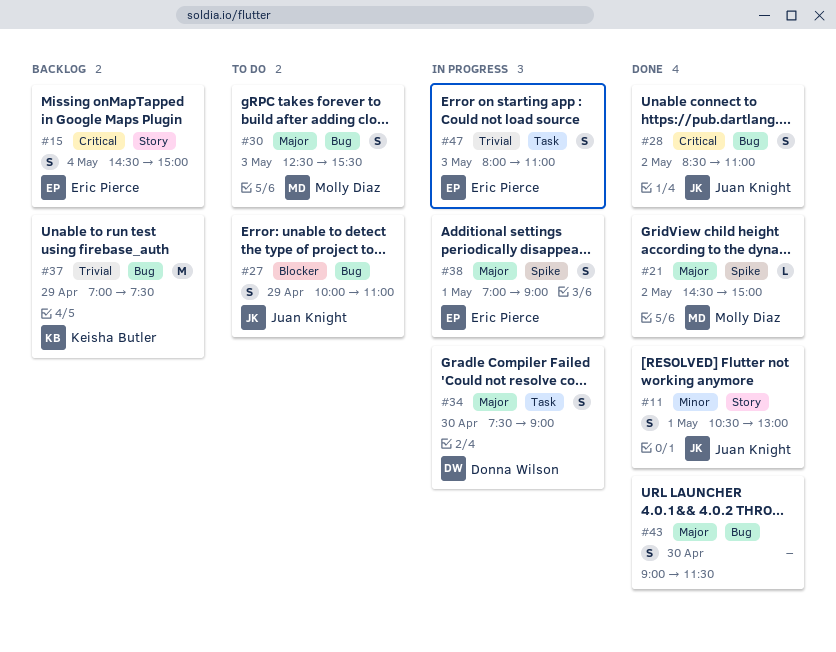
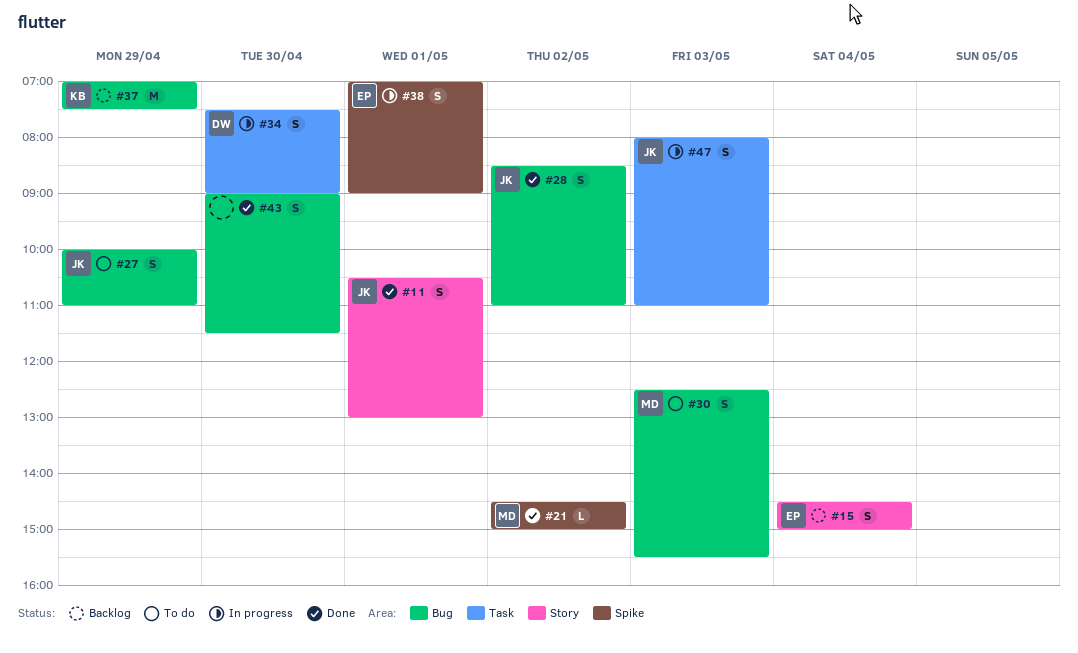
#47, owner: Eric Pierce -> Juan Knight

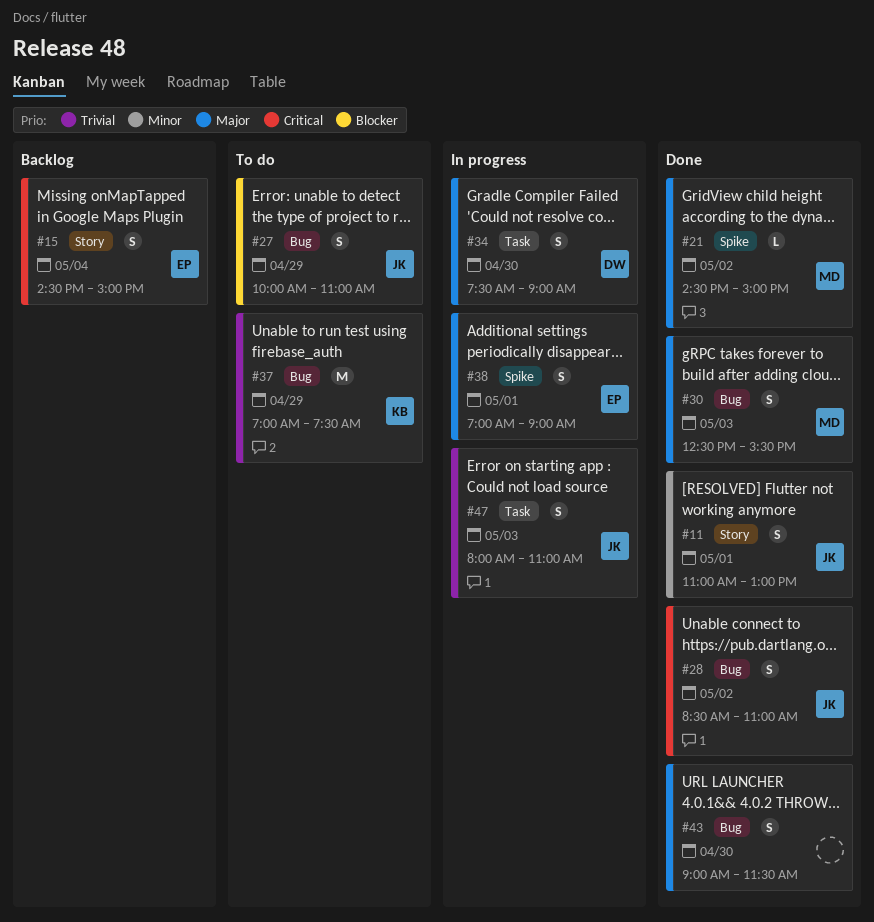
#11, begins: 10:30 -> 11:00
#30, status: To do -> Done
#37, status: Backlog -> To do

